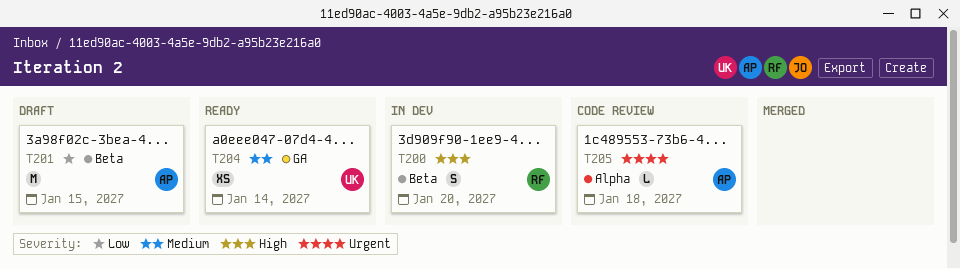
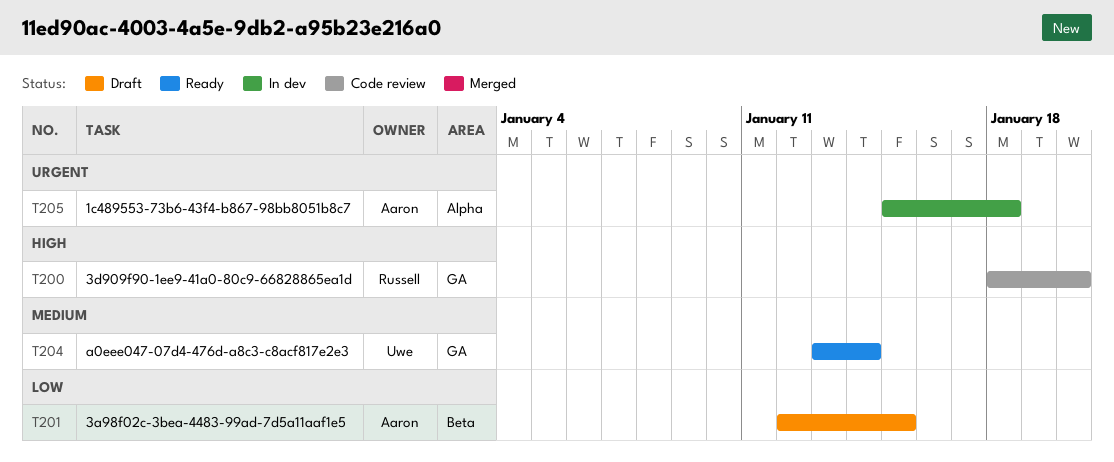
T200, status: In dev -> Code review
T200, label: Beta -> GA
T205, status: Code review -> In dev

